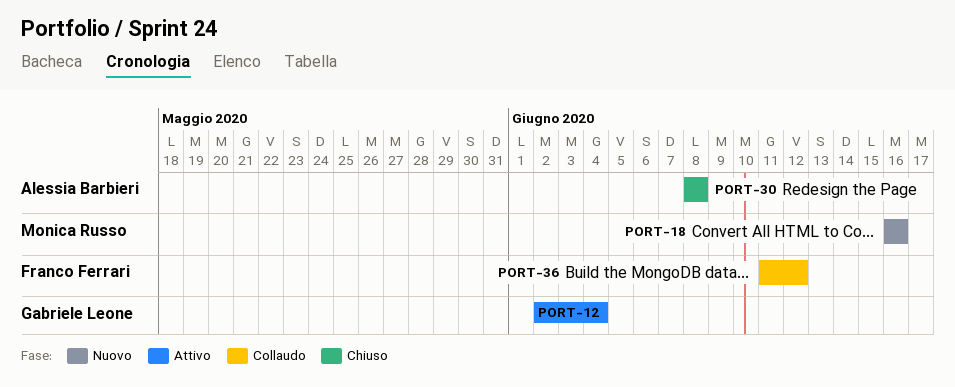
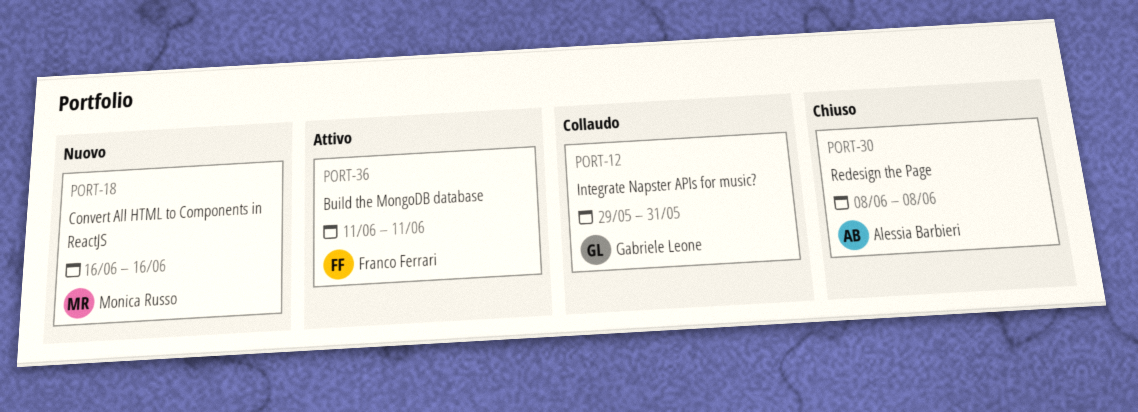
PORT-12, status: Attivo -> Collaudo
PORT-12, start: Jun 2 -> May 29
PORT-12, due: Jun 4 -> May 31
PORT-36, status: Collaudo -> Attivo
PORT-36, due: Jun 12 -> Jun 11

